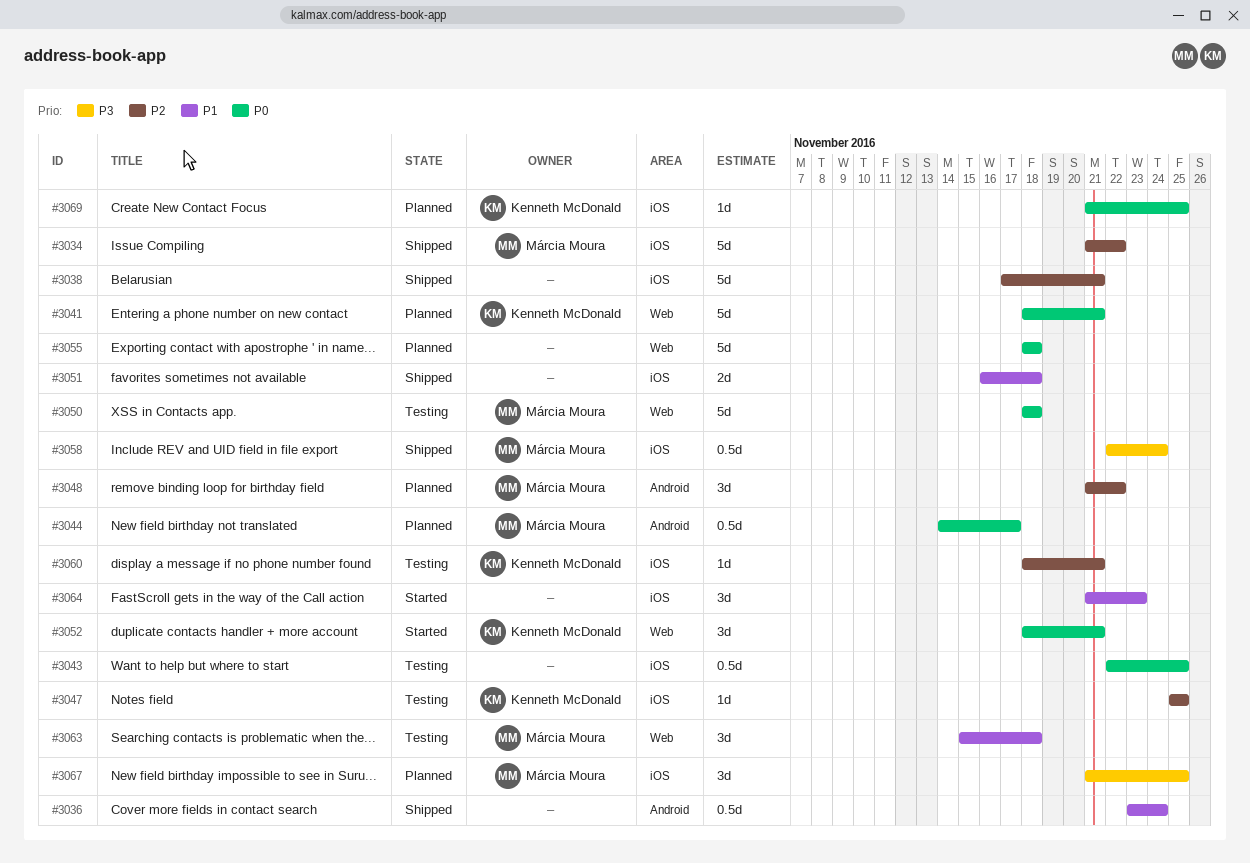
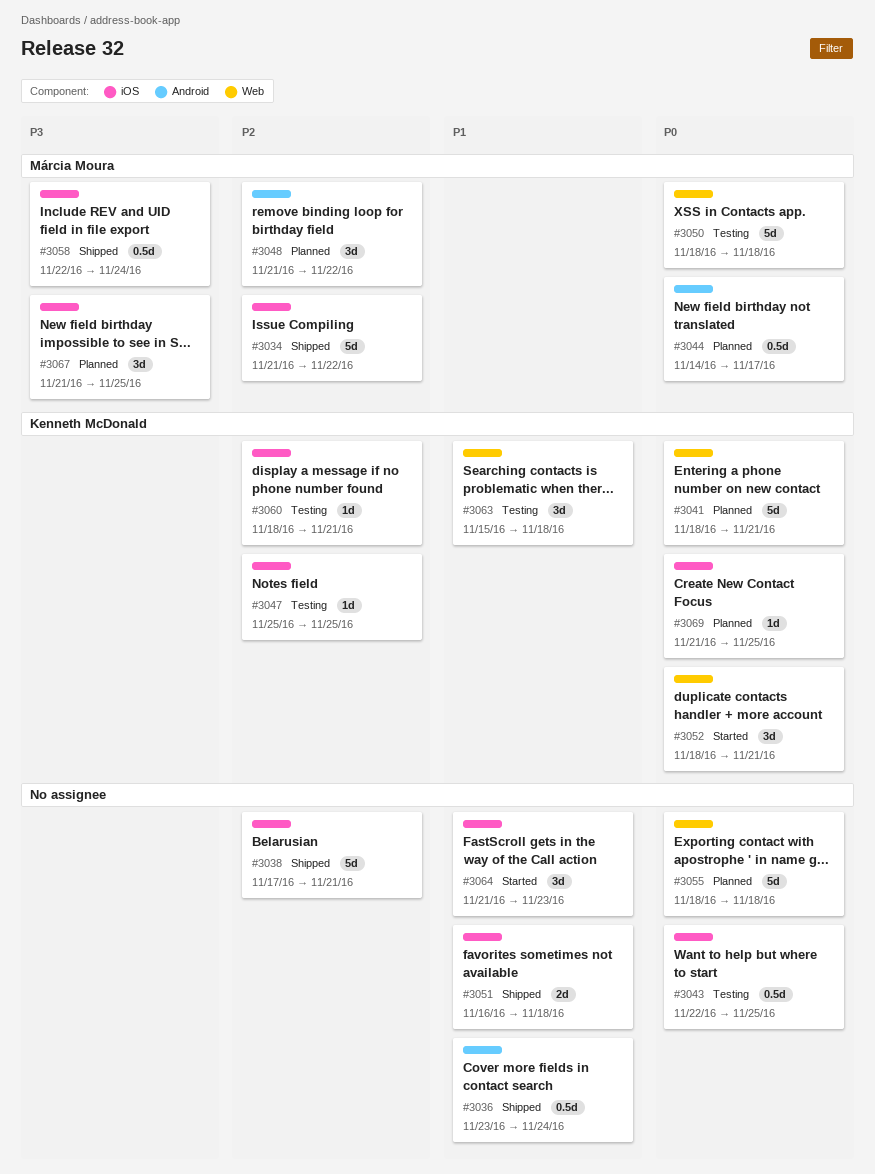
#3063, owner: Márcia Moura -> Kenneth McDonald

